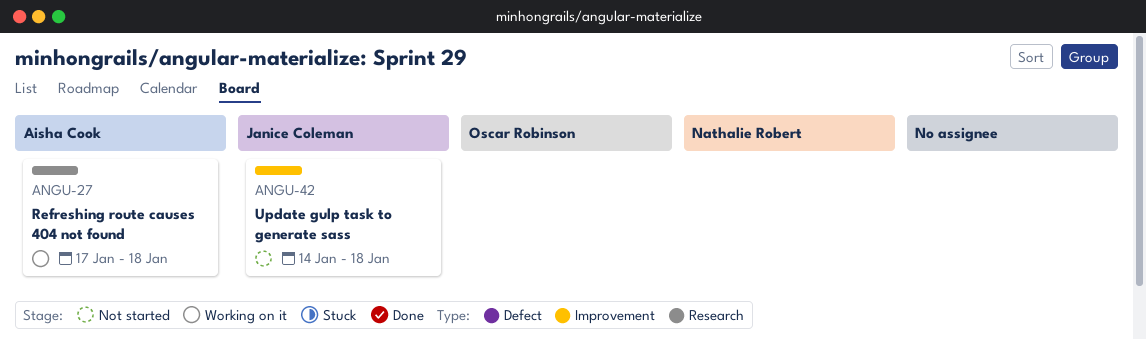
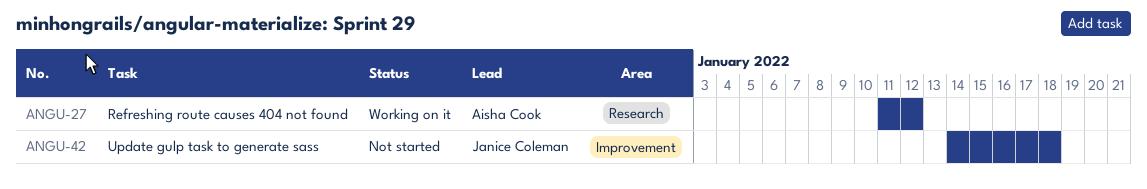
ANGU-27, start: Jan 17 -> Jan 11
ANGU-27, due: Jan 18 -> Jan 12

